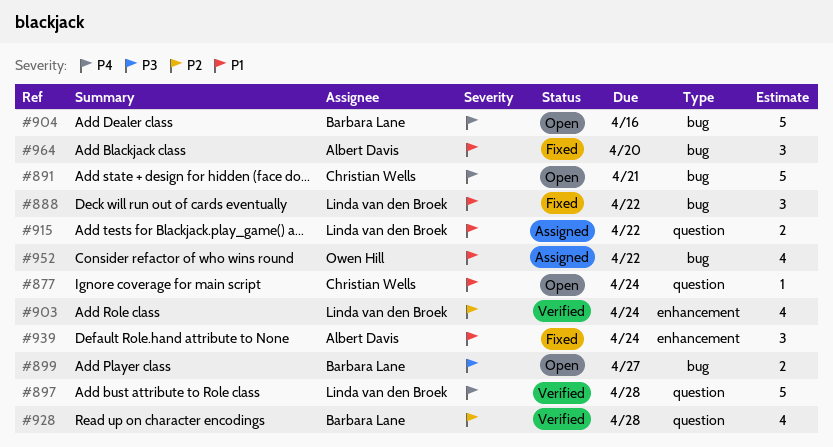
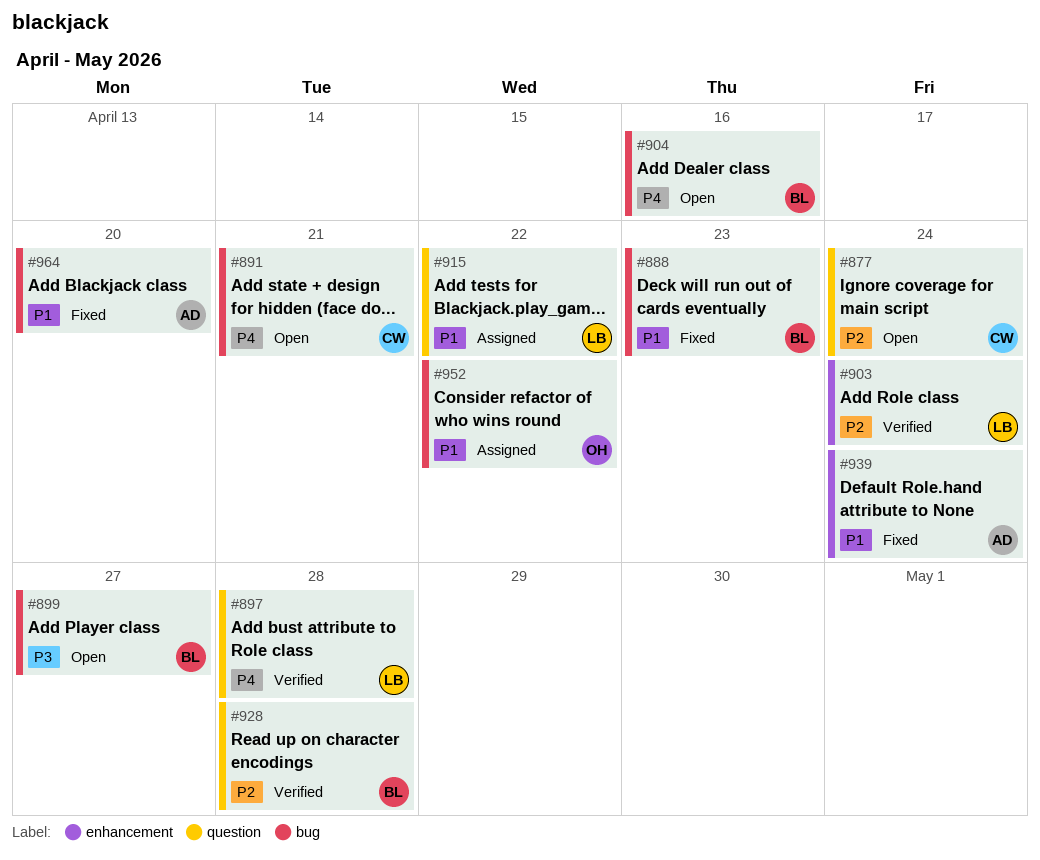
#877, priority: P1 -> P2
#888, owner: Linda van den Broek -> Barbara Lane
#888, due: Apr 22 -> Apr 23

